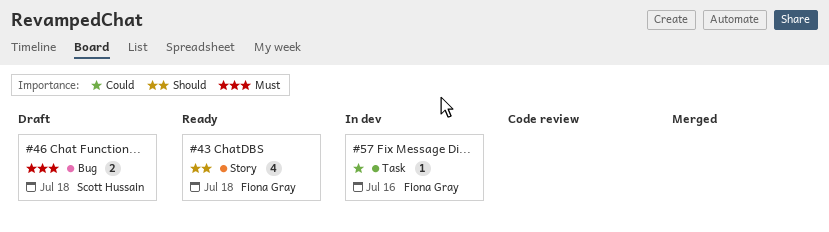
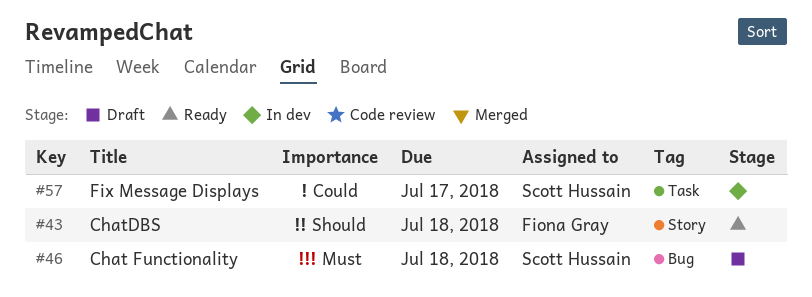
#57, owner: Fiona Gray -> Scott Hussain
#57, due: Jul 16 -> Jul 17

